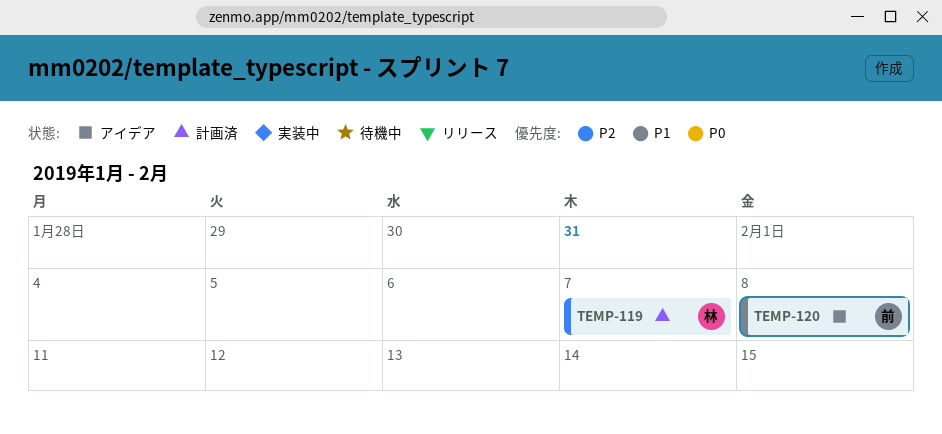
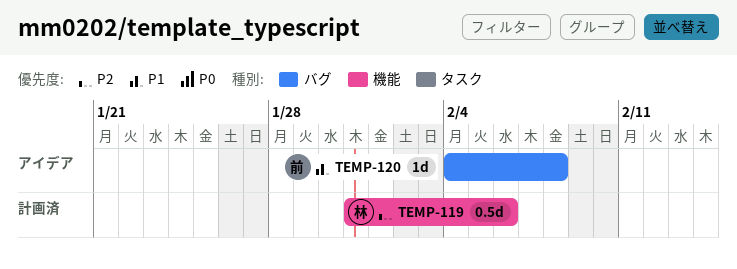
TEMP-119, due: Feb 7 -> Feb 6

